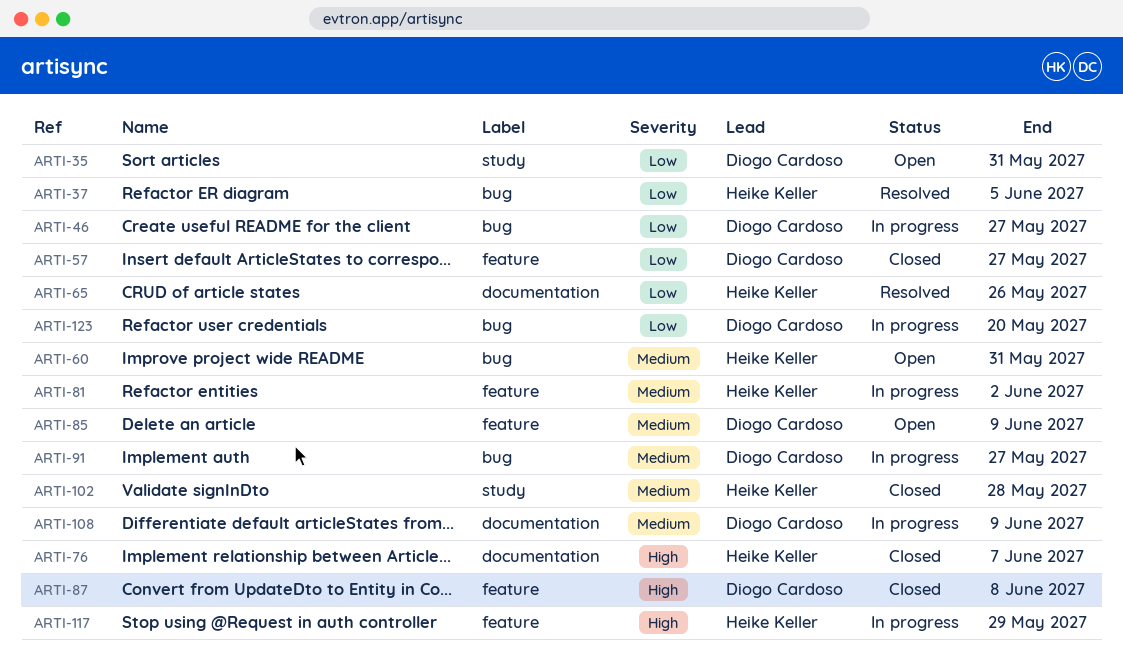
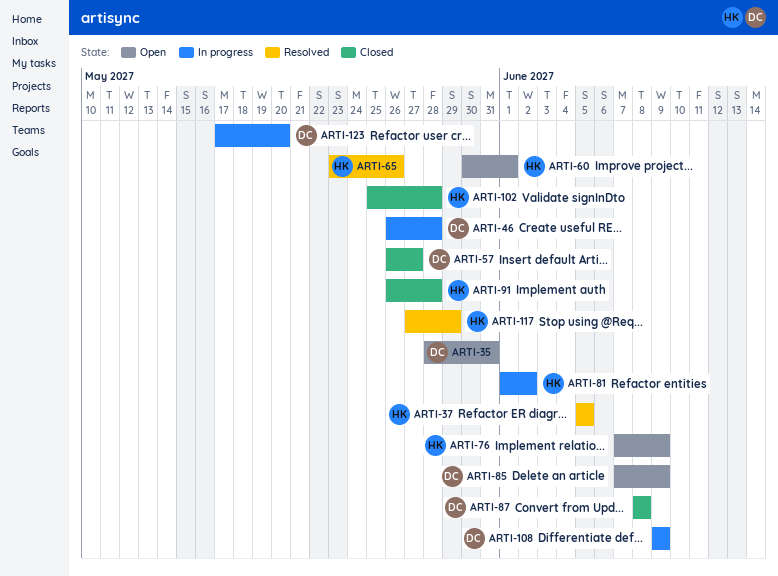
ARTI-46, due: May 27 -> May 28
ARTI-60, due: May 31 -> Jun 1
ARTI-76, status: Closed -> Open
ARTI-76, due: Jun 7 -> Jun 9
ARTI-91, status: In progress -> Closed
ARTI-91, owner: Diogo Cardoso -> Heike Keller
ARTI-91, due: May 27 -> May 28
ARTI-117, status: In progress -> Resolved

